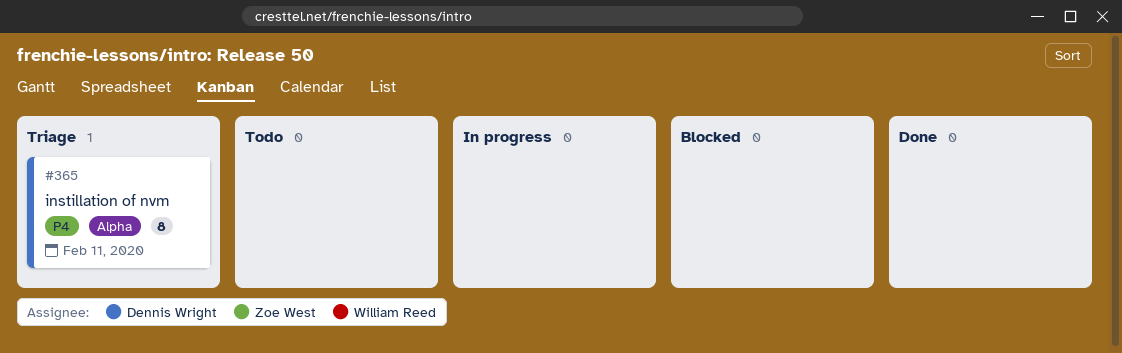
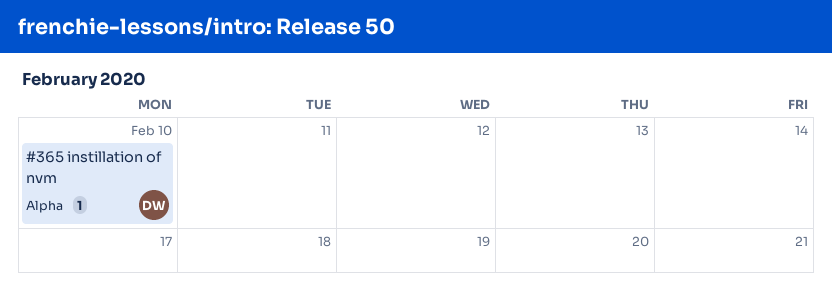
#365, estimate: 8 -> 1
#365, due: Feb 11 -> Feb 10

